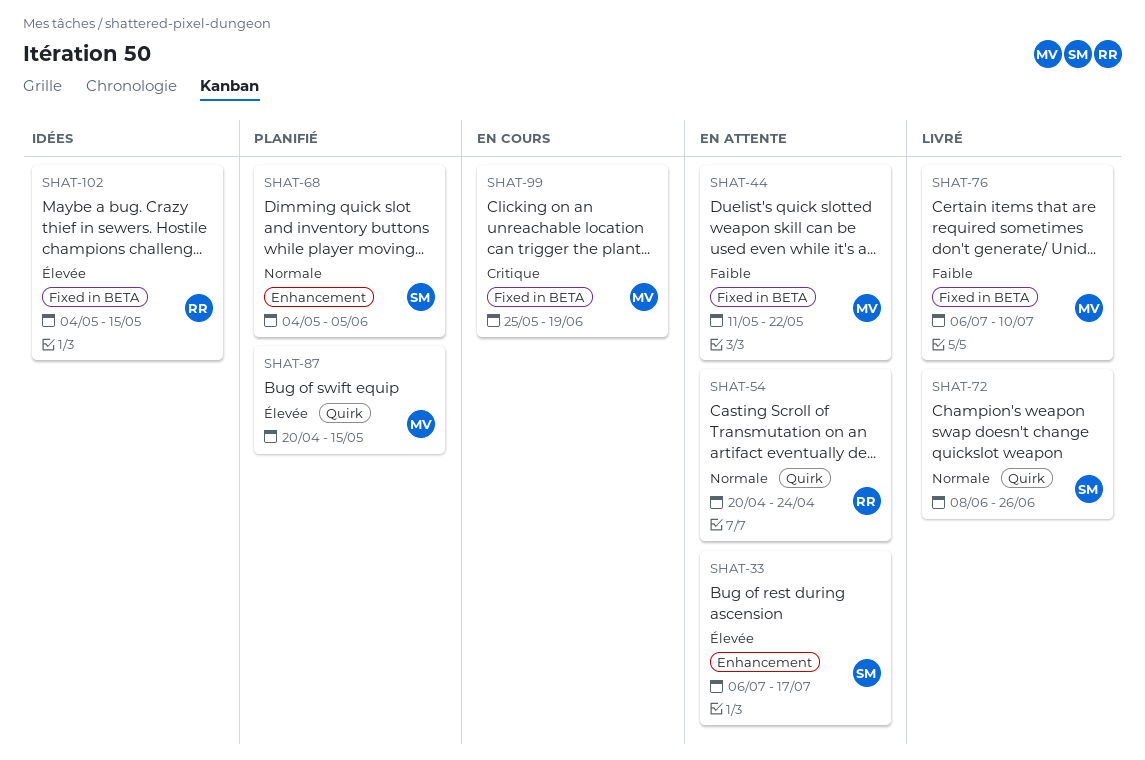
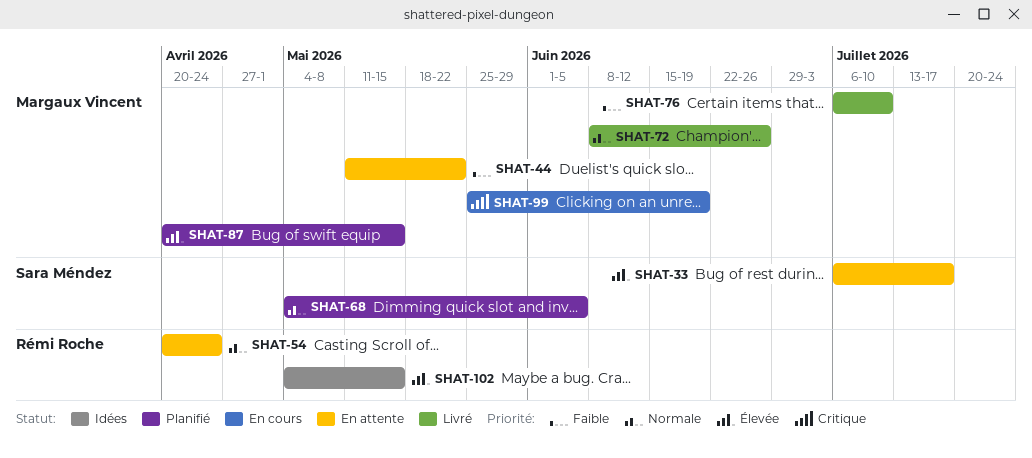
SHAT-72, owner: Sara Méndez -> Margaux Vincent

